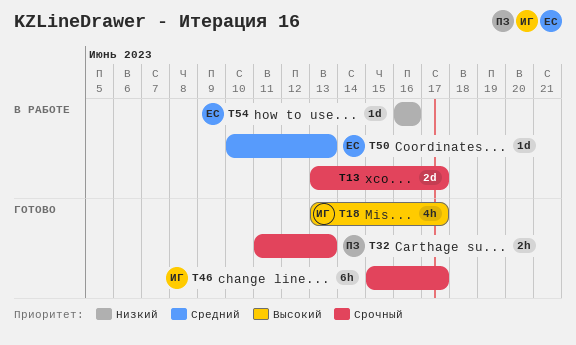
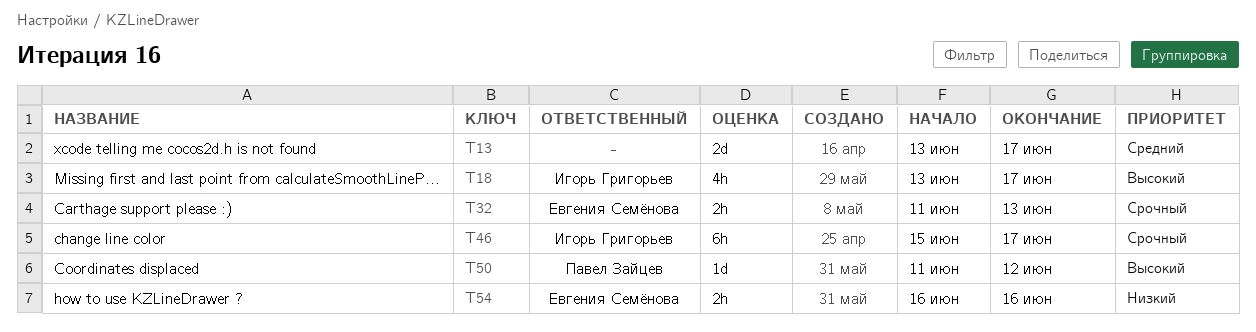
T13, priority: Срочный -> Средний
T32, owner: Павел Зайцев -> Евгения Семёнова
T50, owner: Евгения Семёнова -> Павел Зайцев
T50, priority: Средний -> Высокий
T50, start: Jun 10 -> Jun 11
T50, due: Jun 13 -> Jun 12
T54, estimate: 1d -> 2h

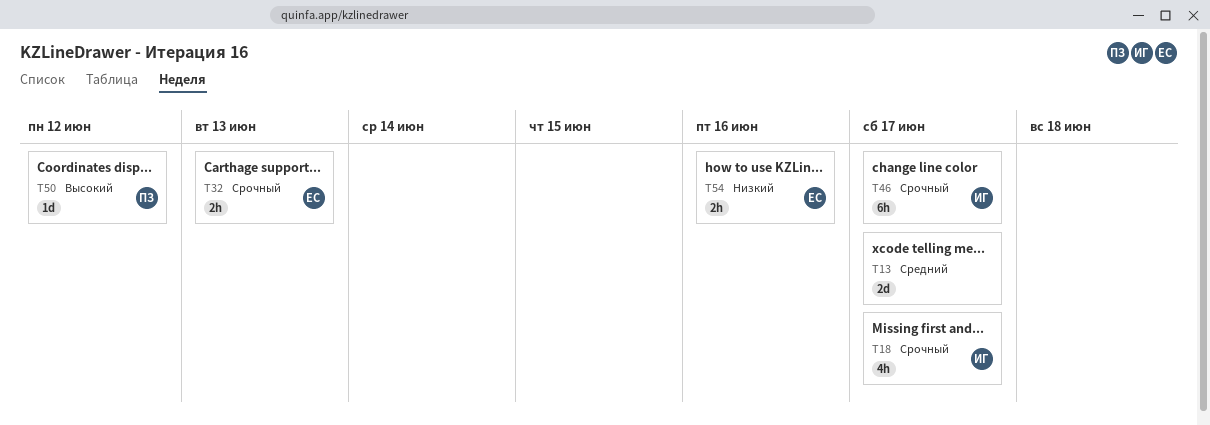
T18, priority: Высокий -> Срочный

